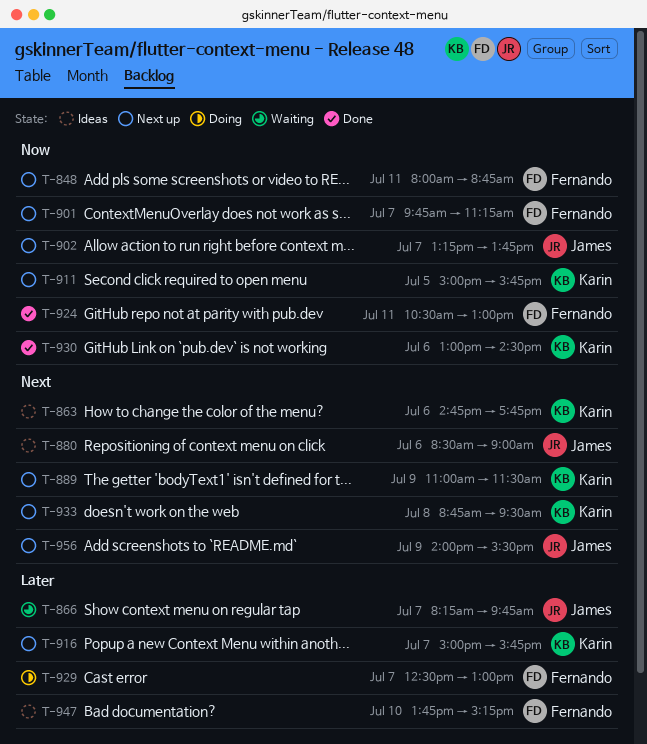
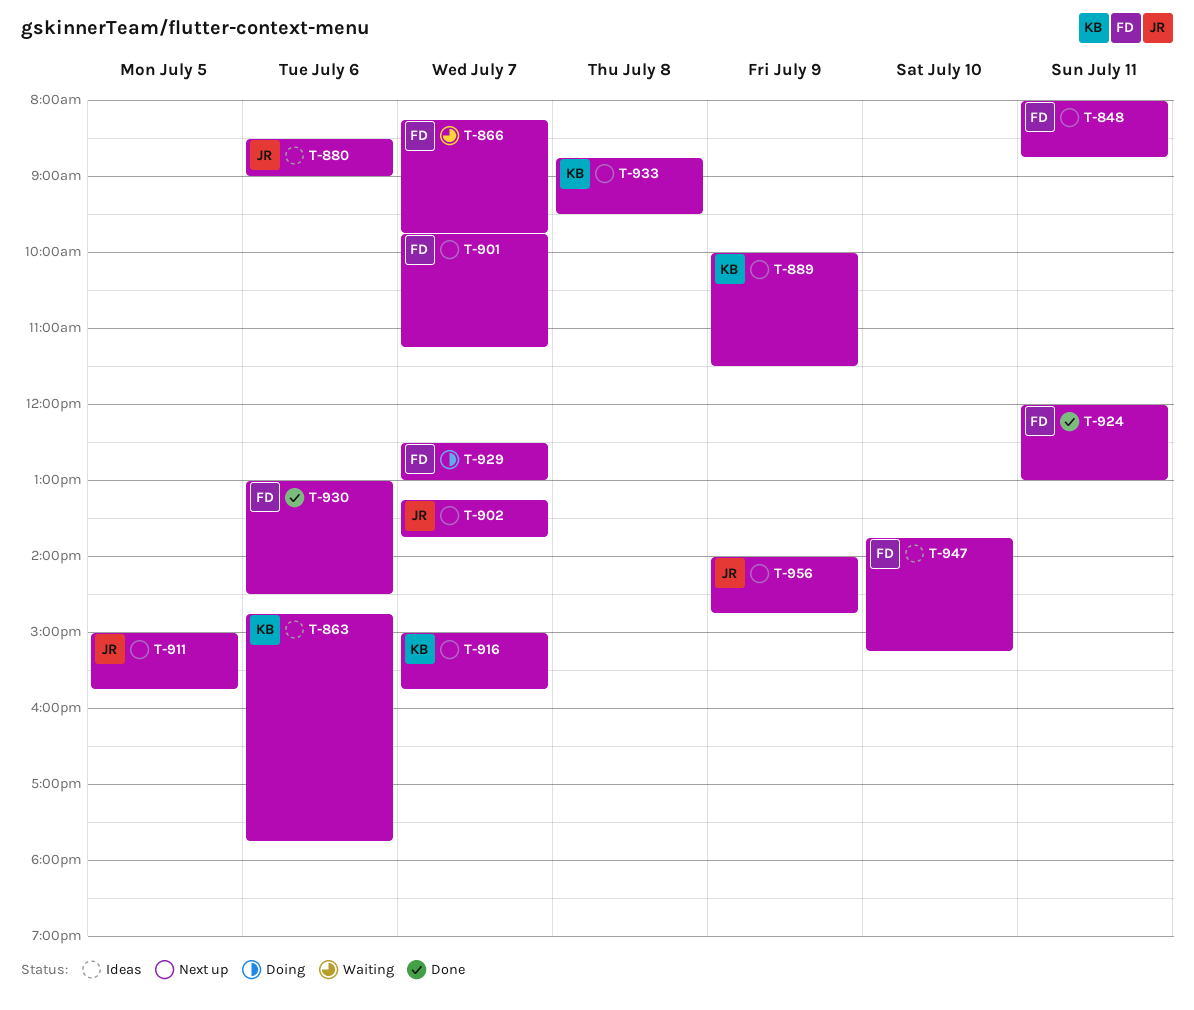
T-866, owner: James -> Fernando
T-889, begins: 11:00 -> 10:00
T-911, owner: Karin -> James
T-924, begins: 10:30 -> 12:00
T-930, owner: Karin -> Fernando
T-956, ends: 15:30 -> 14:45

